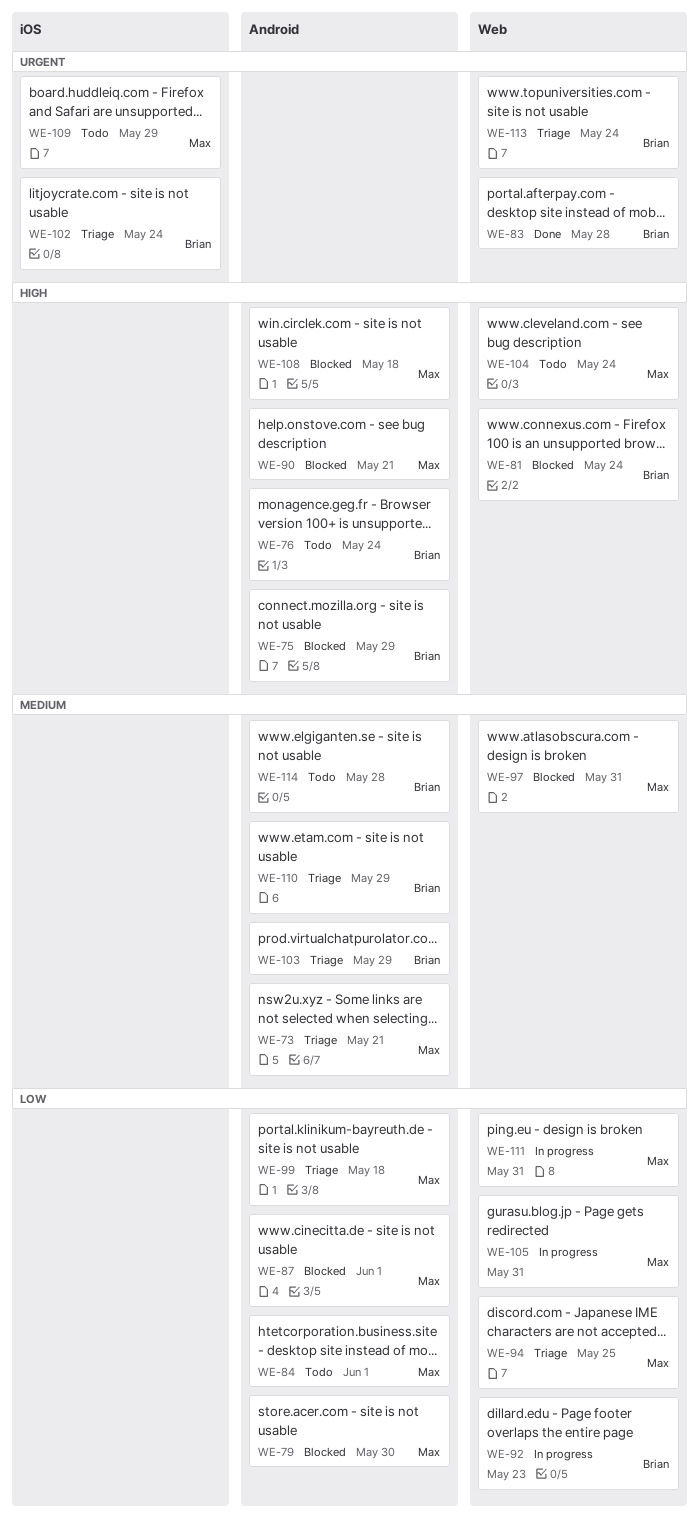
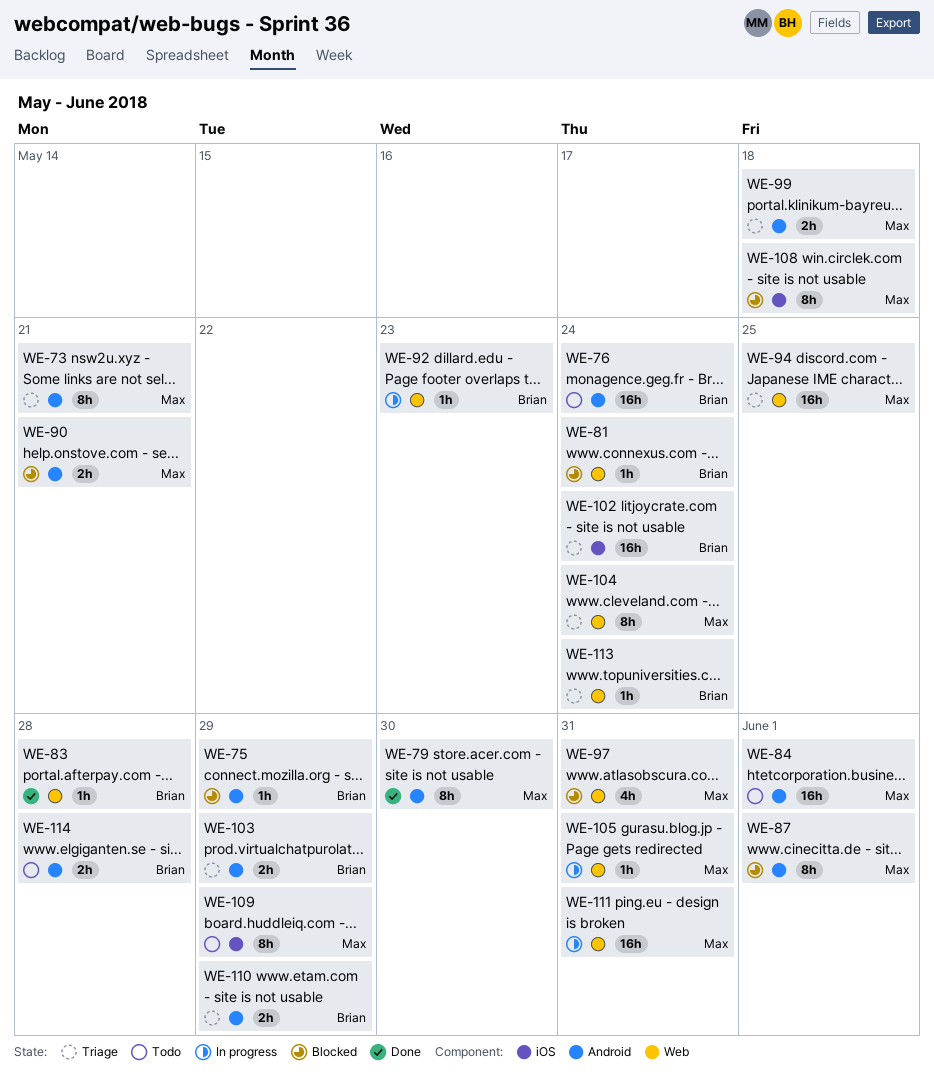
WE-79, status: Blocked -> Done
WE-104, status: Todo -> Triage
WE-108, label: Android -> iOS

